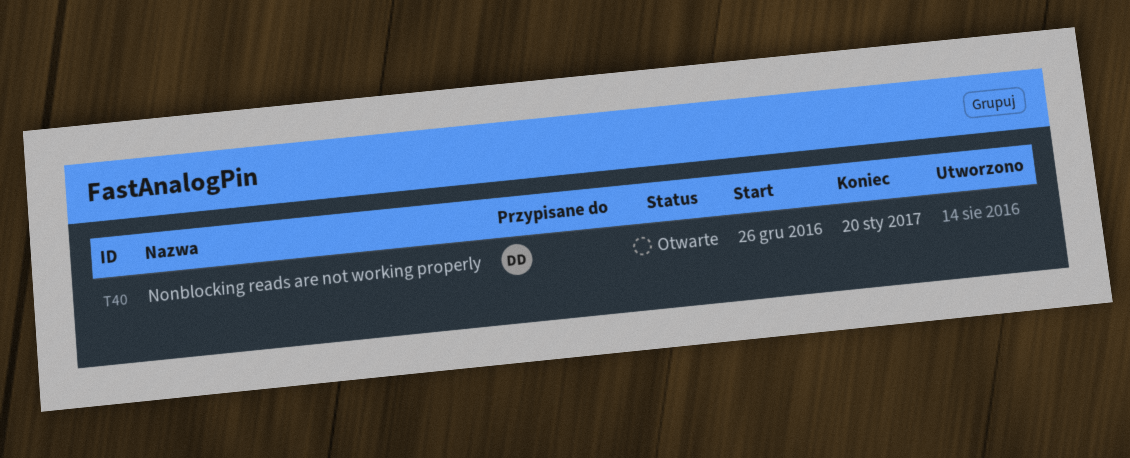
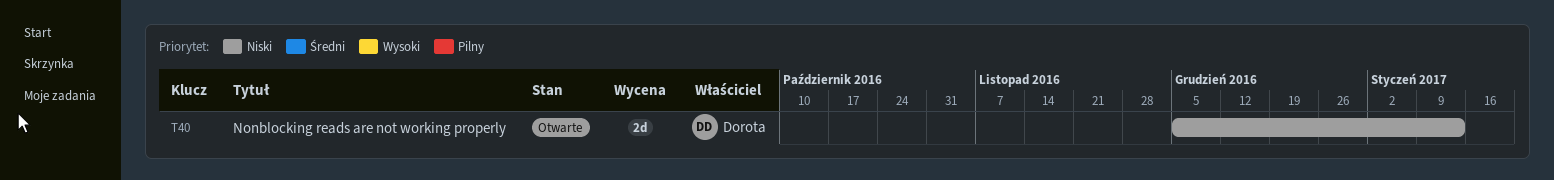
T40, start: Dec 26 -> Dec 5
T40, due: Jan 20 -> Jan 13

